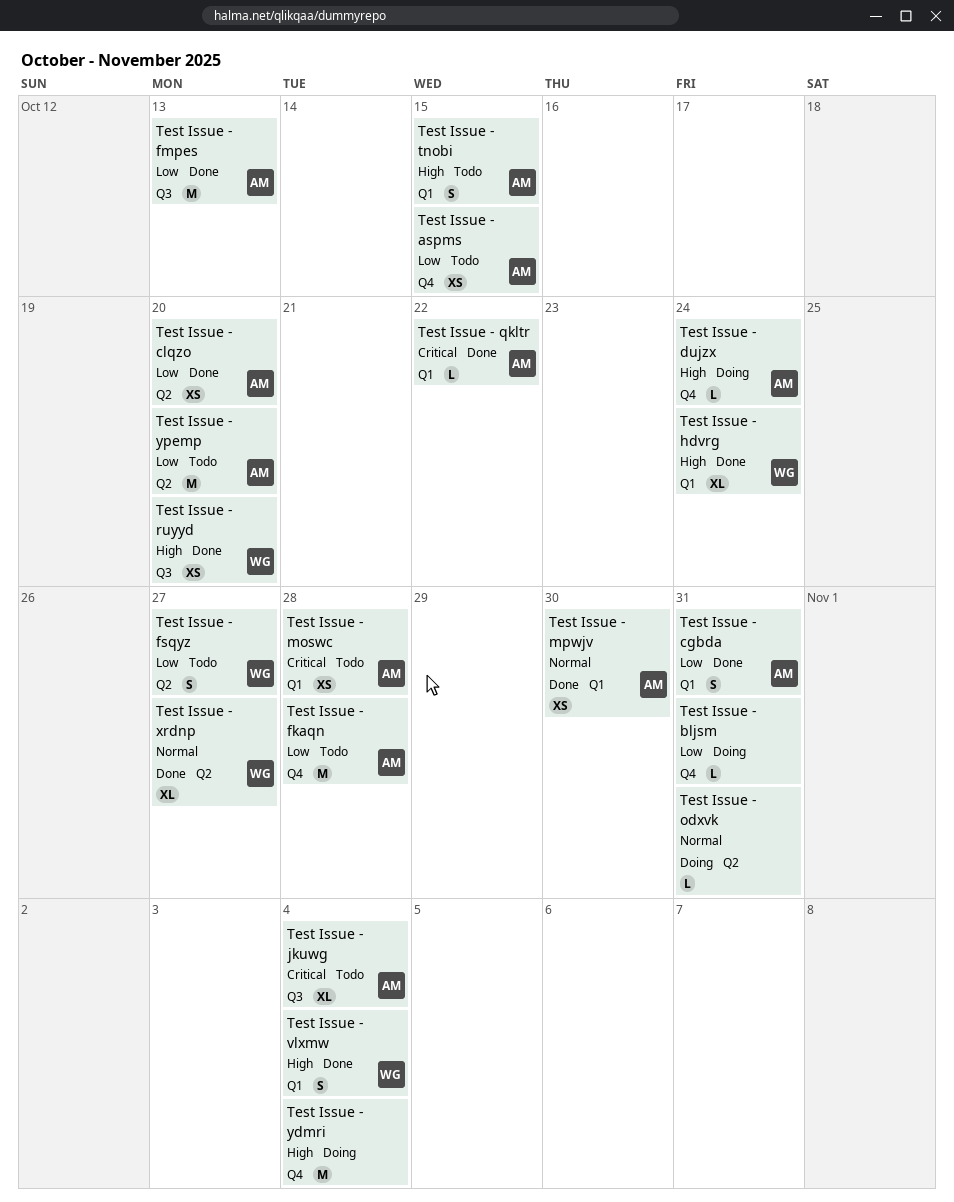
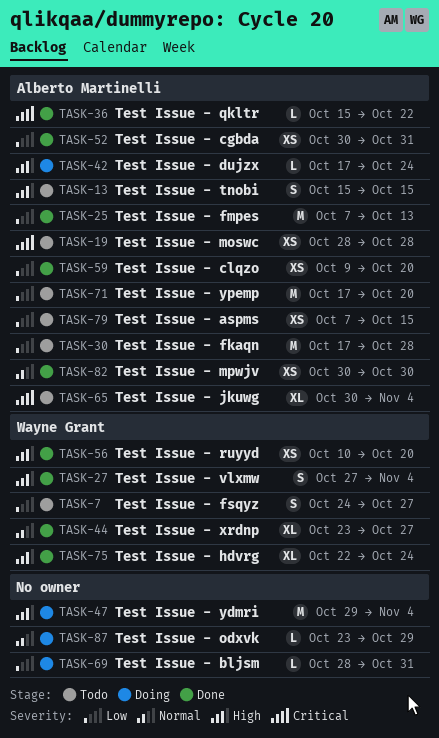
Test Issue - cgbda, estimate: S -> XS
Test Issue - odxvk, due: Oct 31 -> Oct 29

